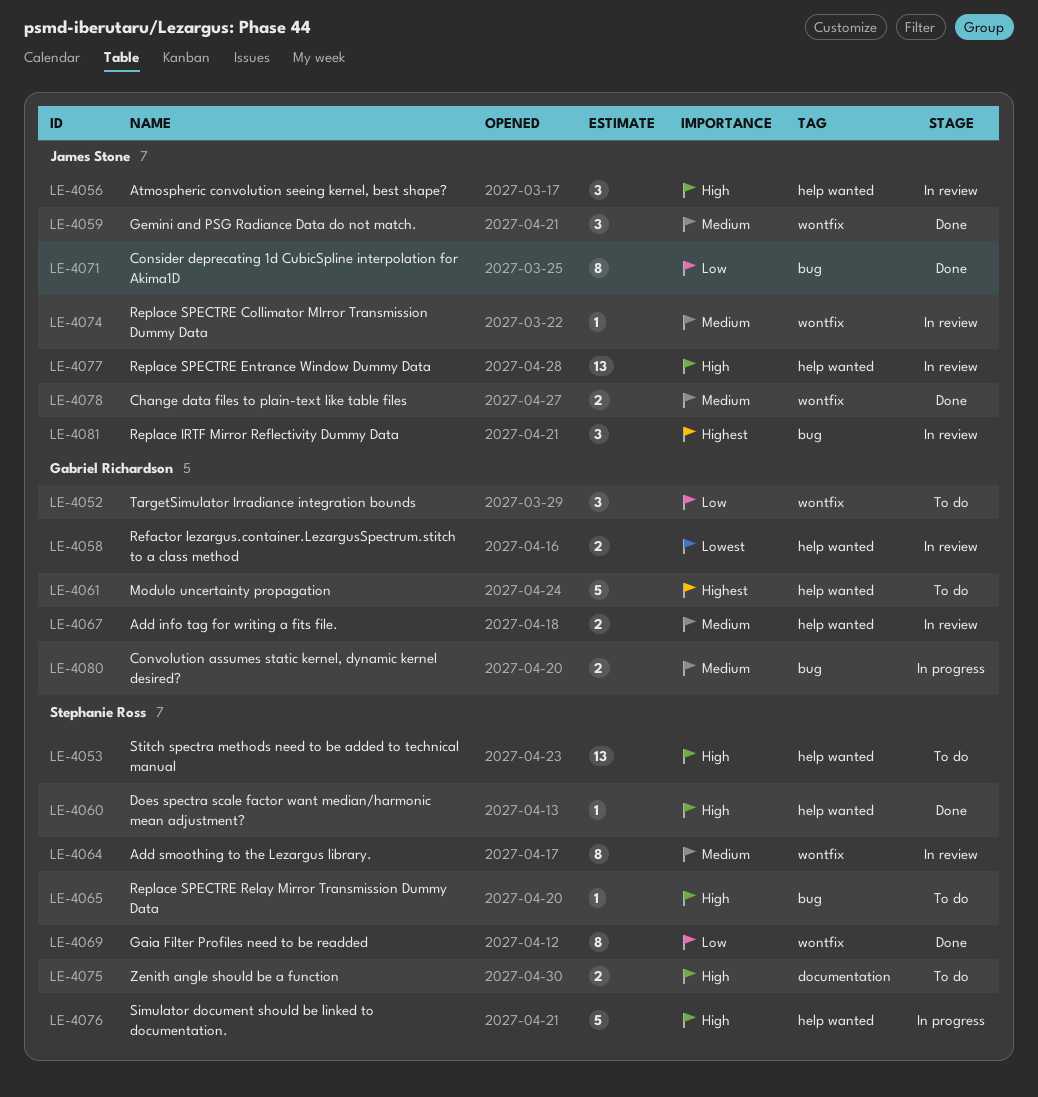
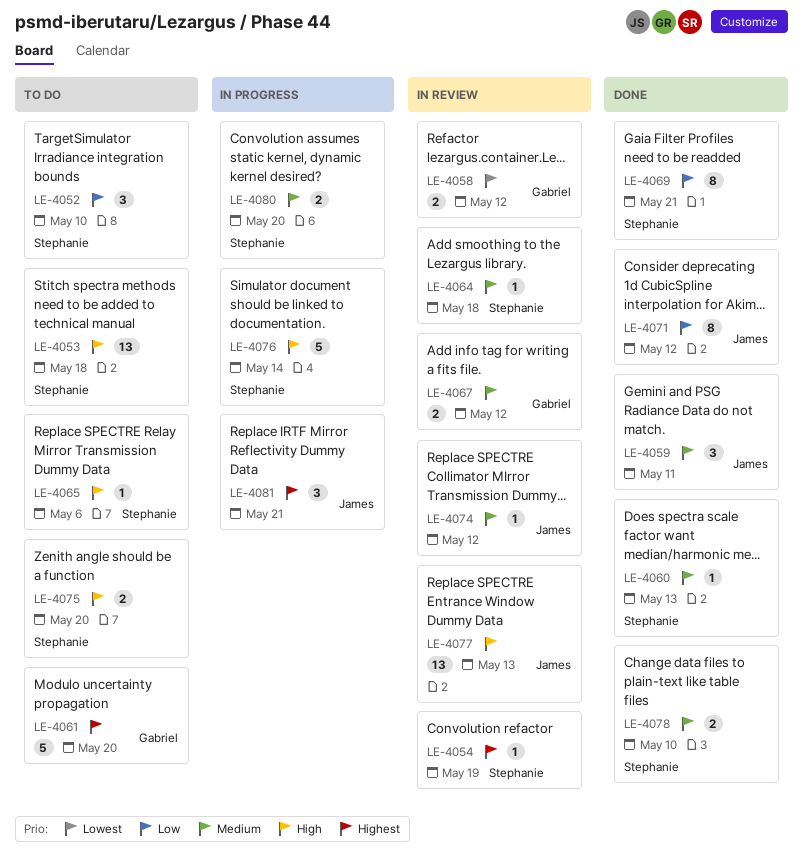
LE-4052, owner: Gabriel Richardson -> Stephanie Ross
LE-4054: none -> present
LE-4056: present -> none
LE-4060, priority: High -> Medium
LE-4064, estimate: 8 -> 1
LE-4078, owner: James Stone -> Stephanie Ross
LE-4080, owner: Gabriel Richardson -> Stephanie Ross
LE-4081, status: In review -> In progress

